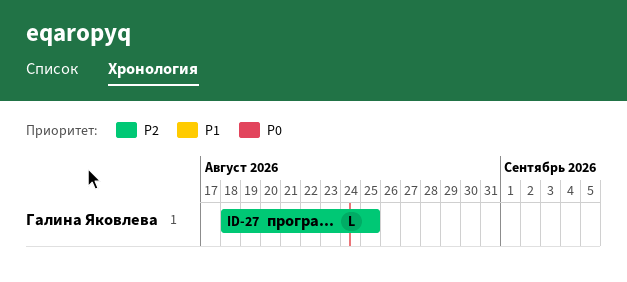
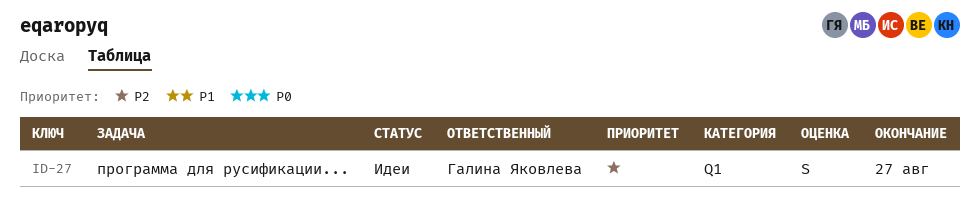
ID-27, estimate: L -> S
ID-27, due: Aug 25 -> Aug 27

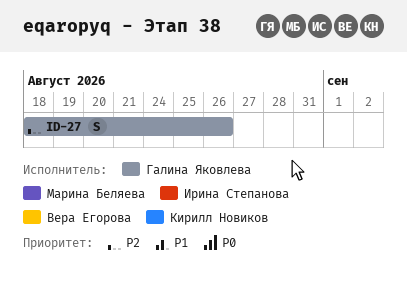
ID-27, due: Aug 27 -> Aug 26

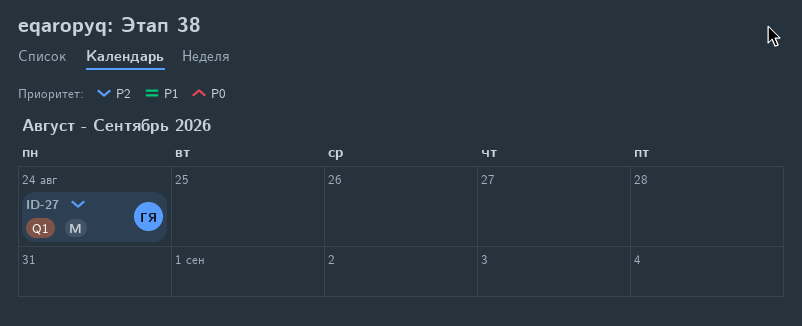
ID-27, estimate: S -> M
ID-27, due: Aug 26 -> Aug 24

